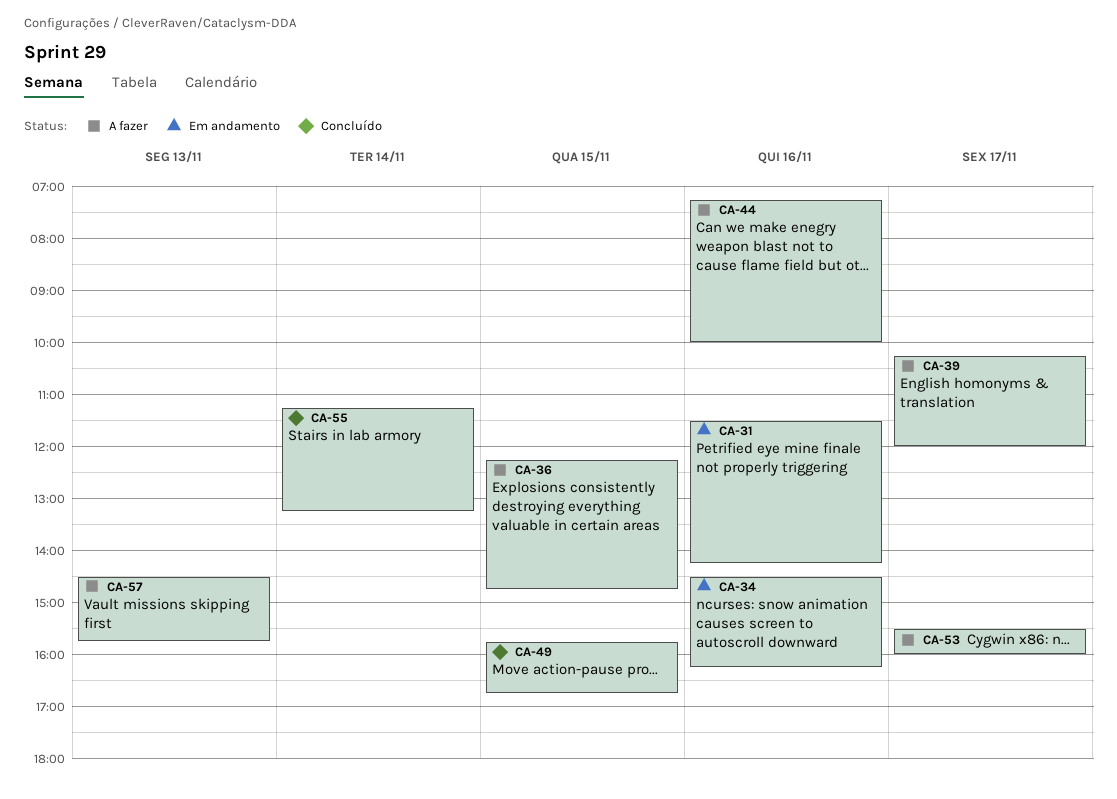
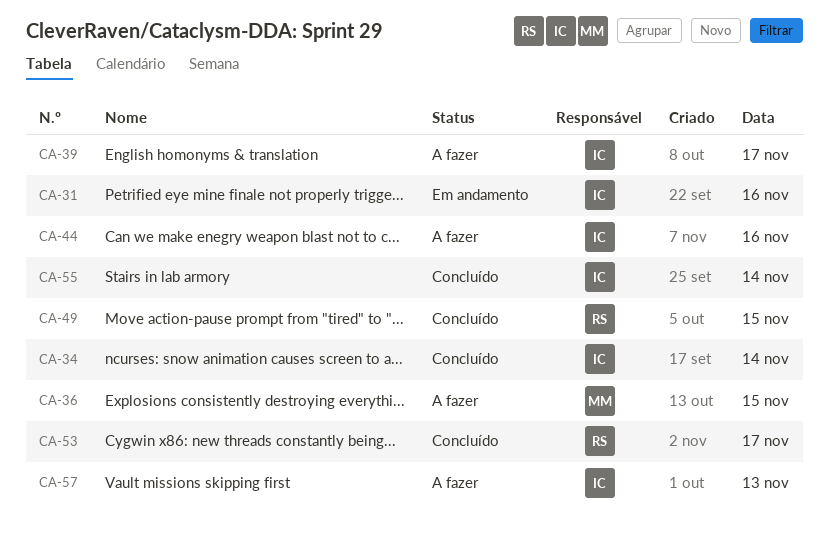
CA-34, status: Em andamento -> Concluído
CA-34, day: Nov 16 -> Nov 14
CA-53, status: A fazer -> Concluído

